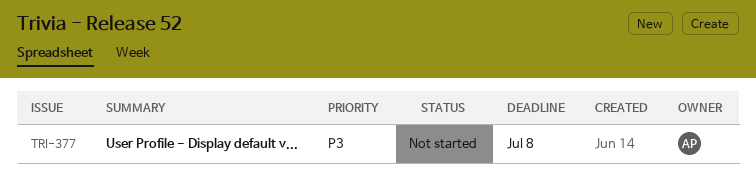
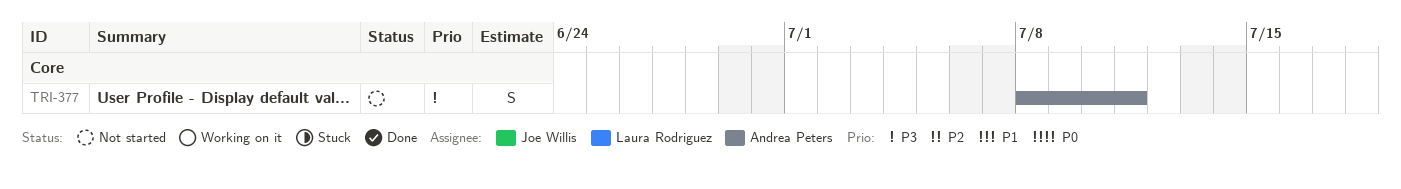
TRI-377, due: Jul 8 -> Jul 11

